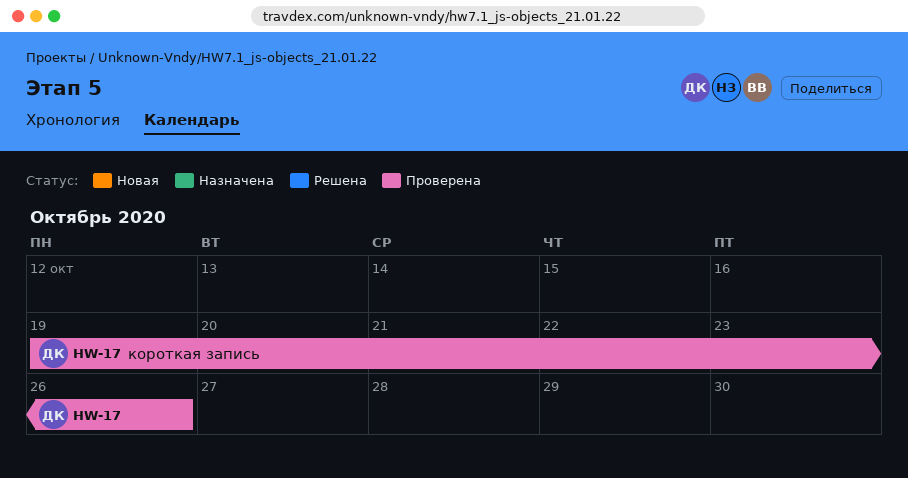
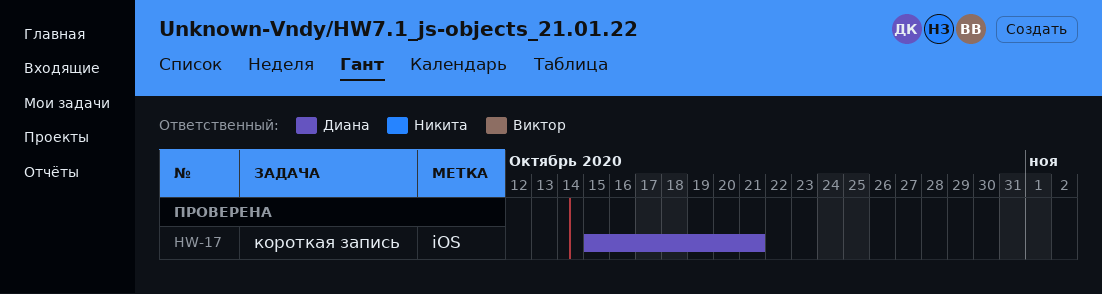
HW-17, start: Oct 19 -> Oct 15
HW-17, due: Oct 26 -> Oct 21

